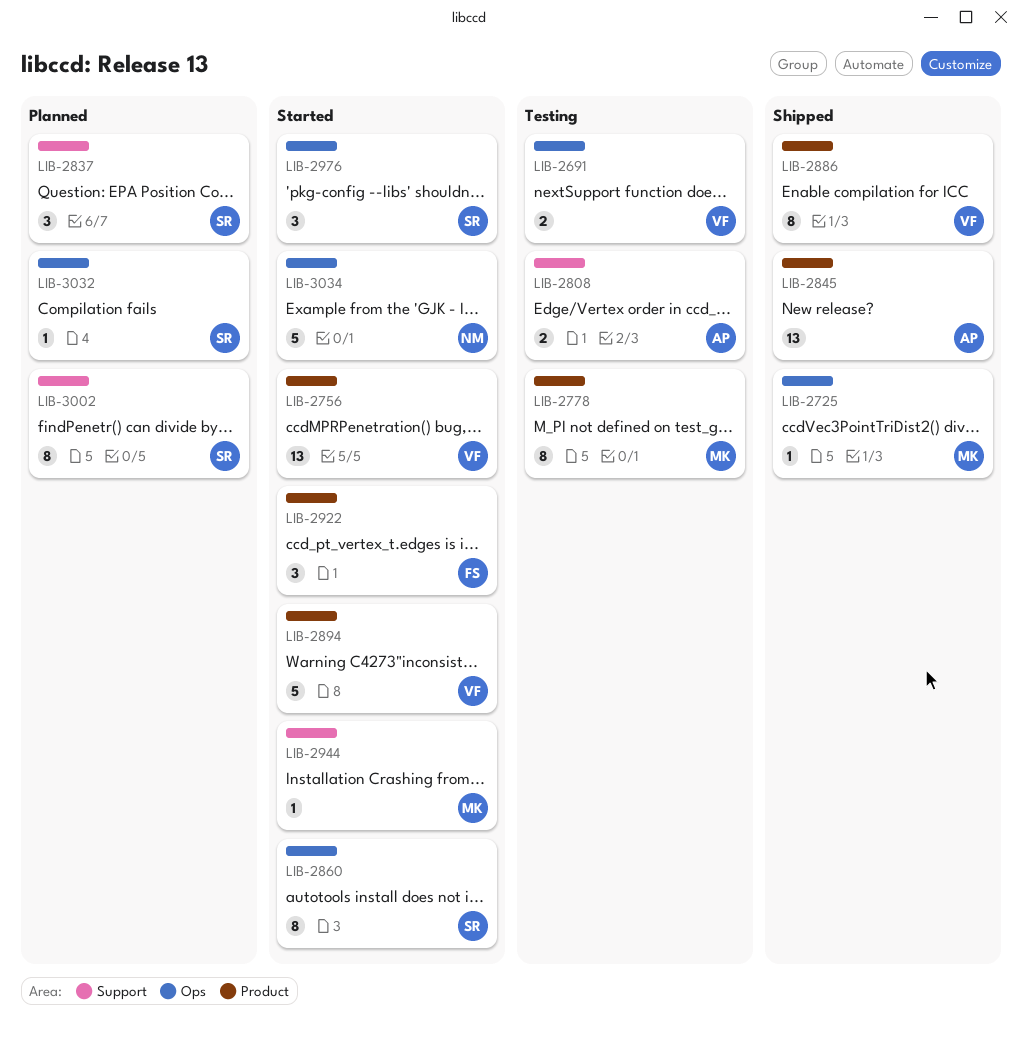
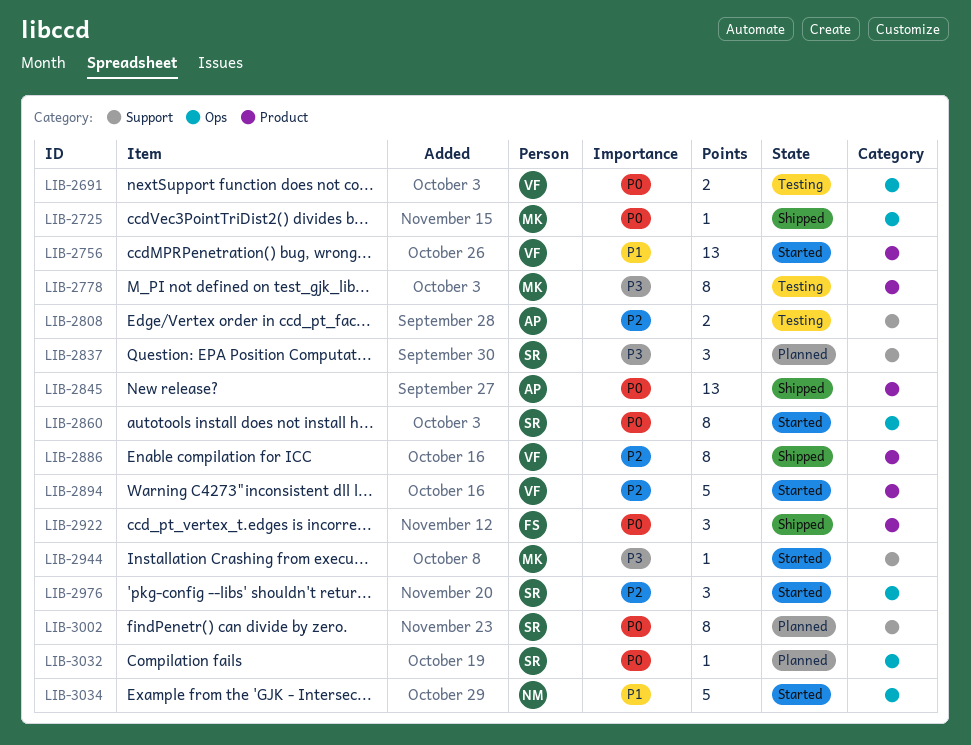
LIB-2922, status: Started -> Shipped

